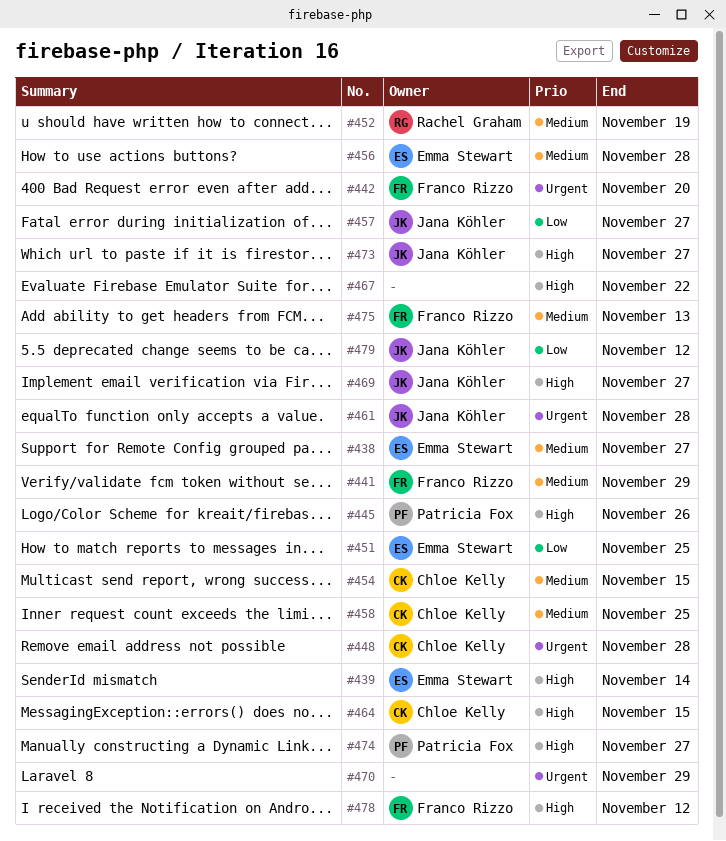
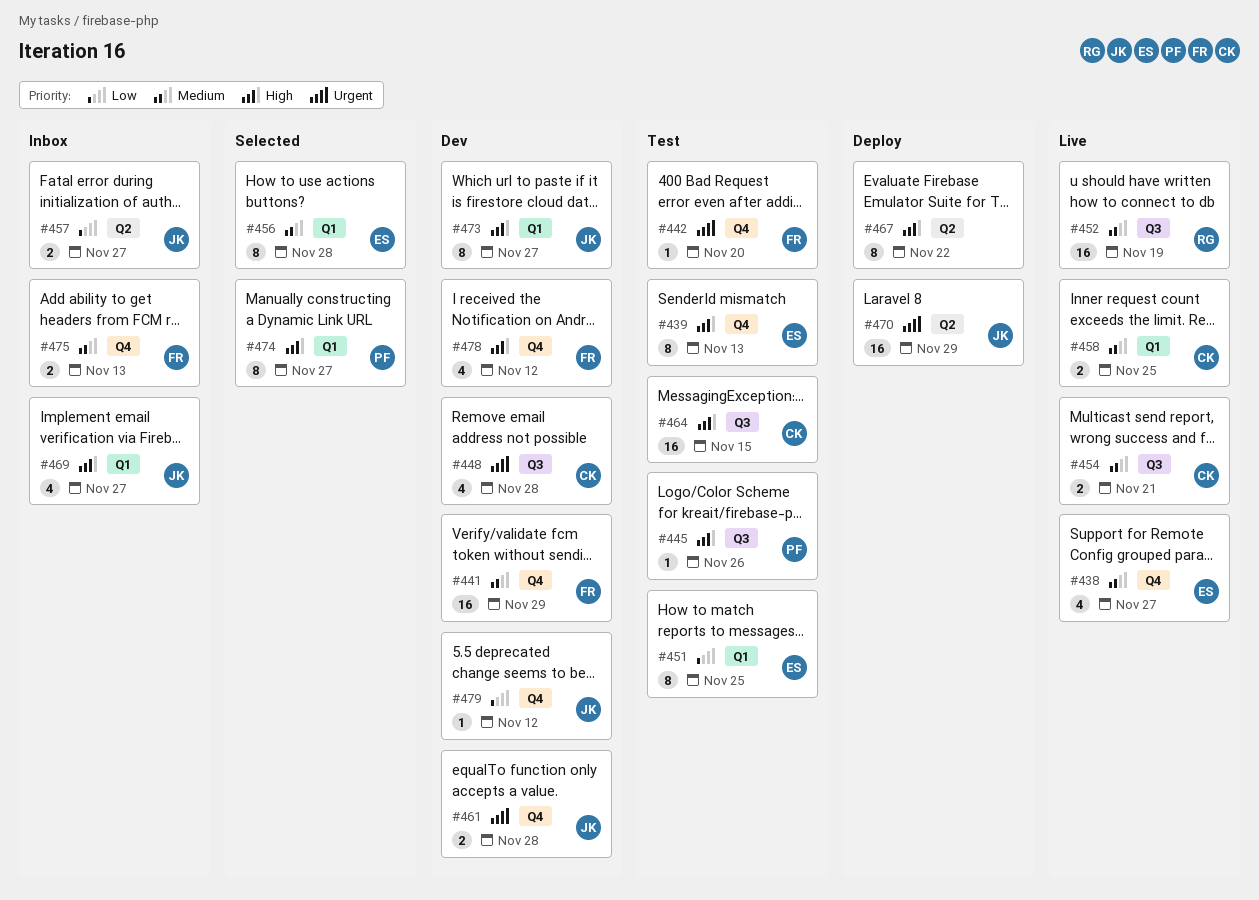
#439, due: Nov 14 -> Nov 13
#454, due: Nov 15 -> Nov 21
#470, owner: none -> Jana Köhler

